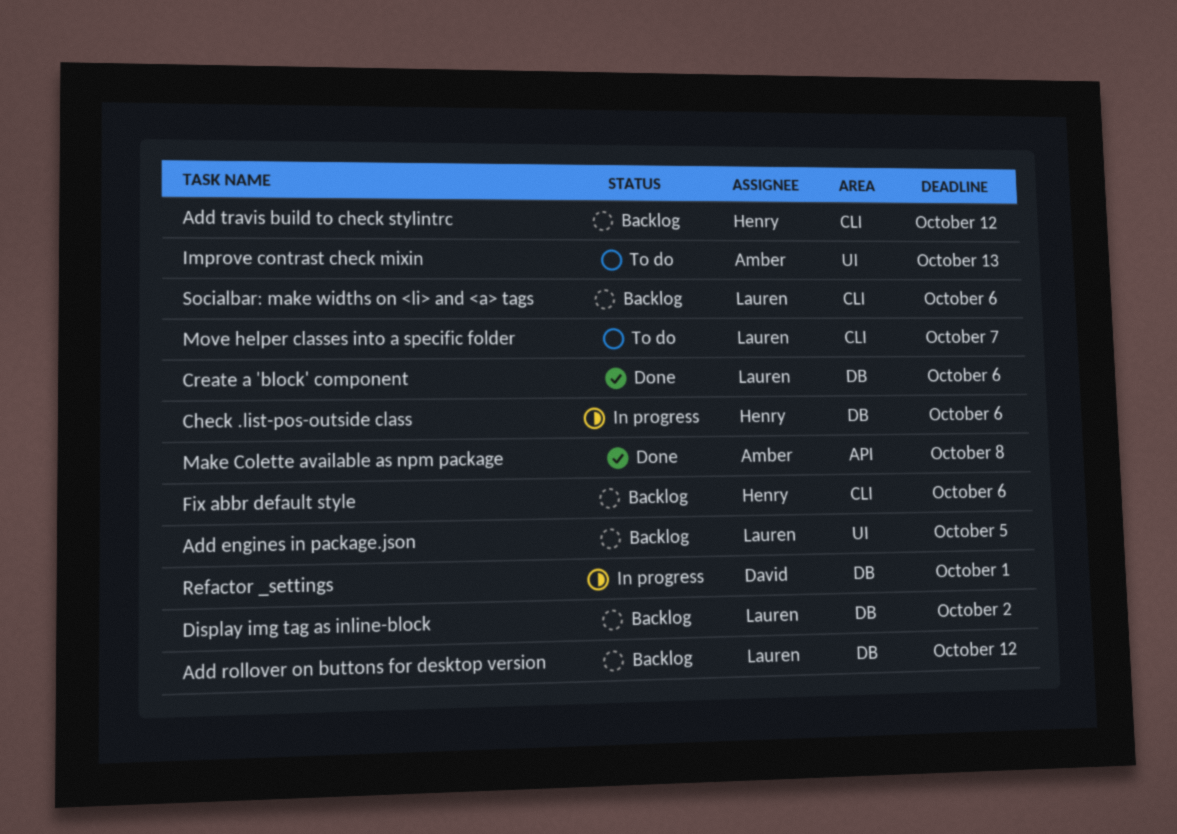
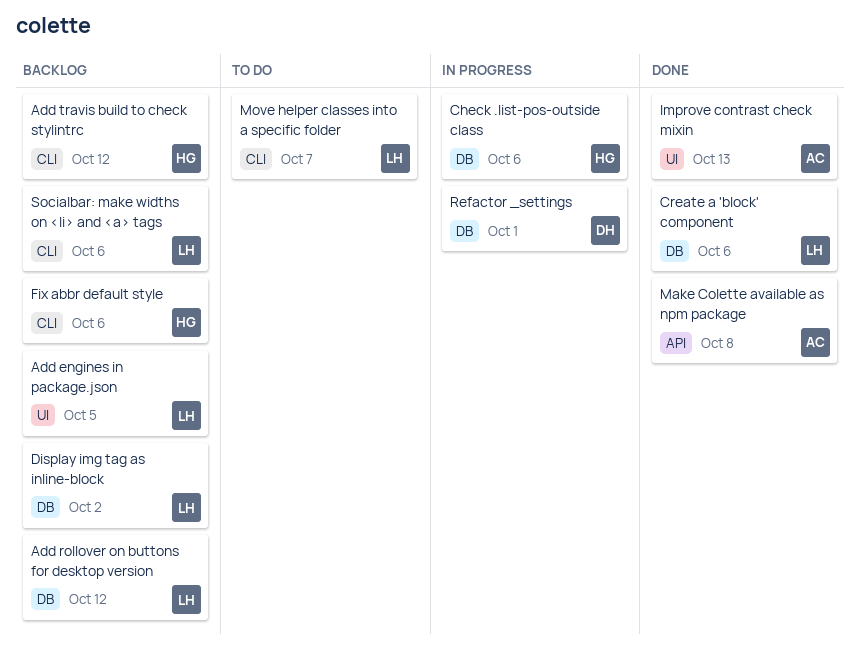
Improve contrast check mixin, status: To do -> Done

